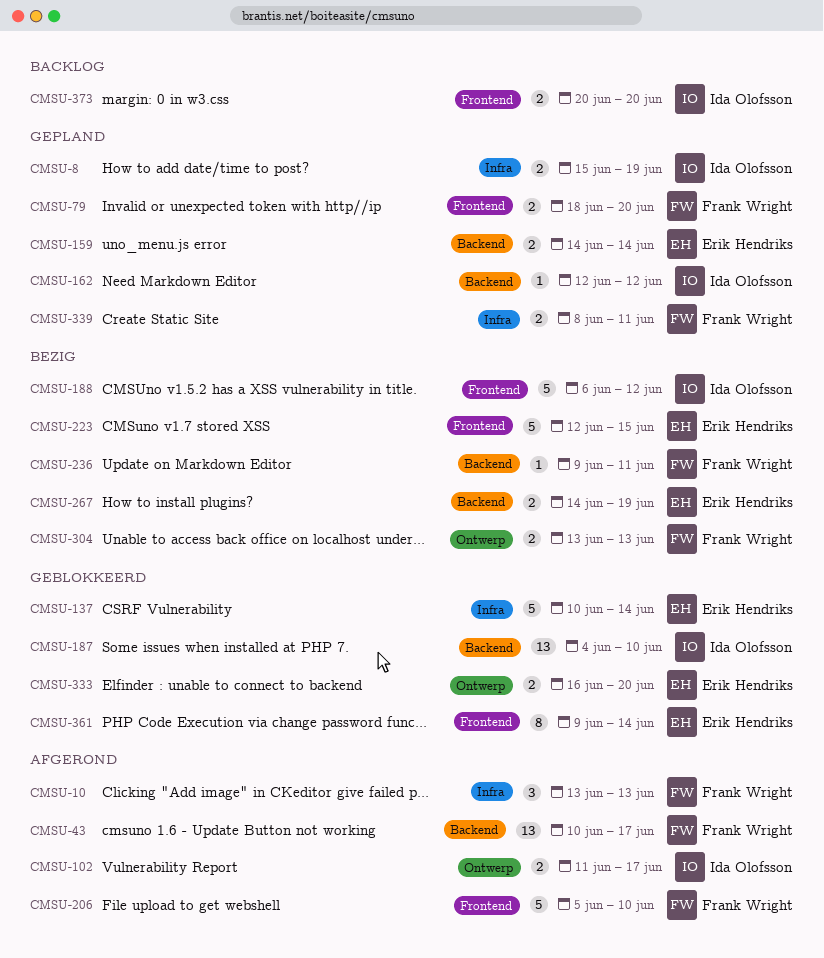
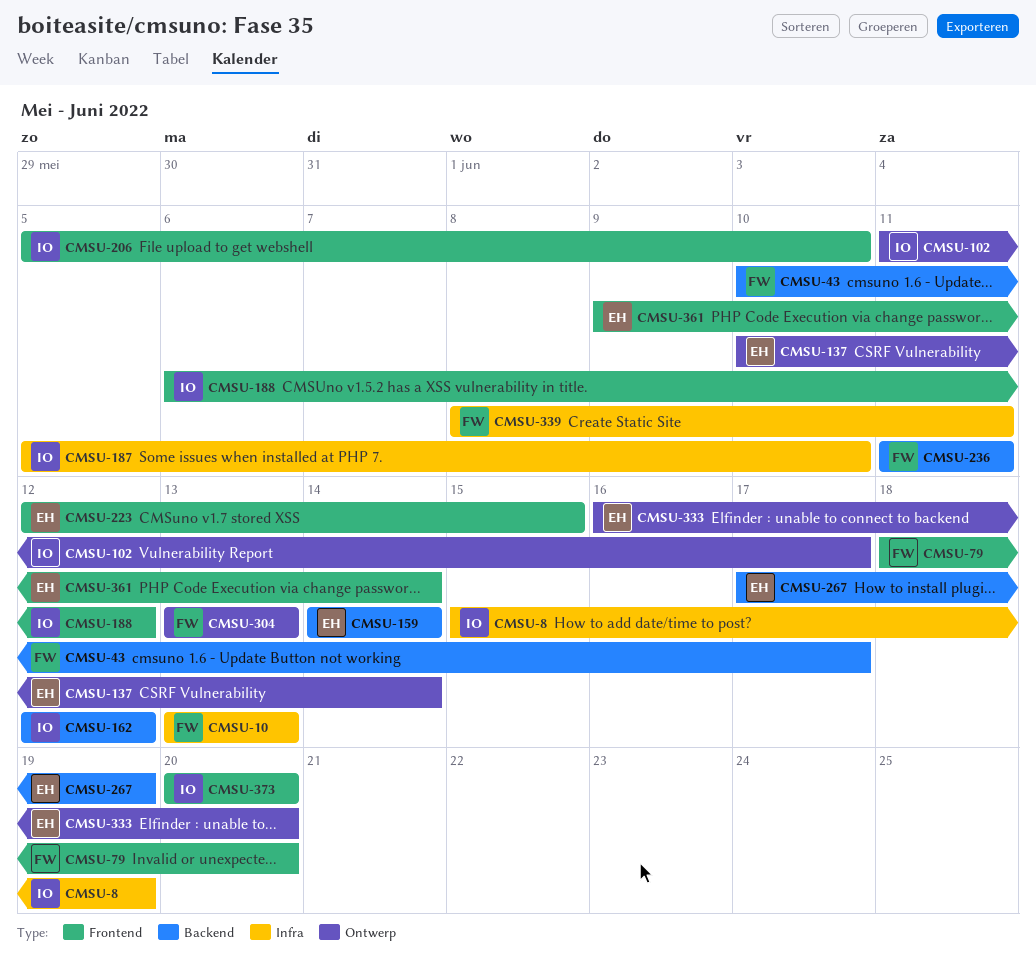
CMSU-137, label: Infra -> Ontwerp
CMSU-187, label: Backend -> Infra
CMSU-187, start: Jun 4 -> Jun 5
CMSU-206, owner: Frank Wright -> Ida Olofsson
CMSU-236, start: Jun 9 -> Jun 11
CMSU-267, start: Jun 14 -> Jun 17

